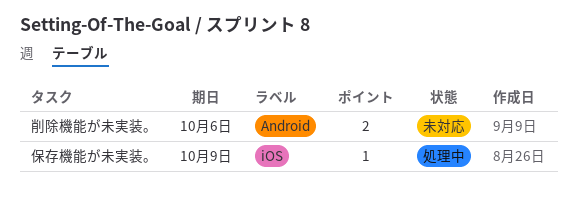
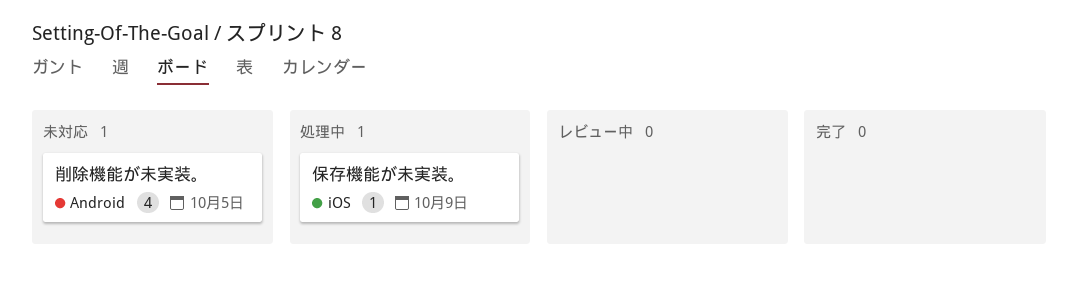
削除機能が未実装。, estimate: 2 -> 4
削除機能が未実装。, due: Oct 6 -> Oct 5

